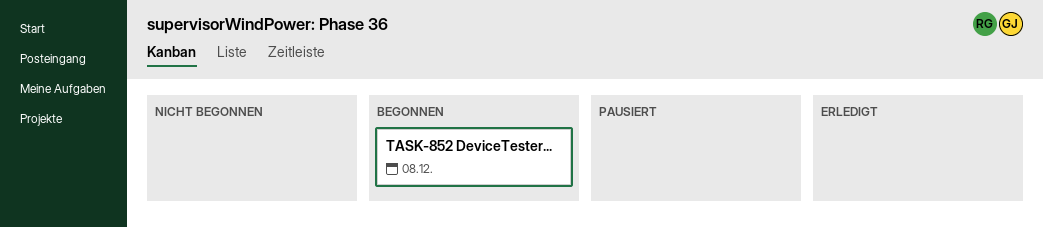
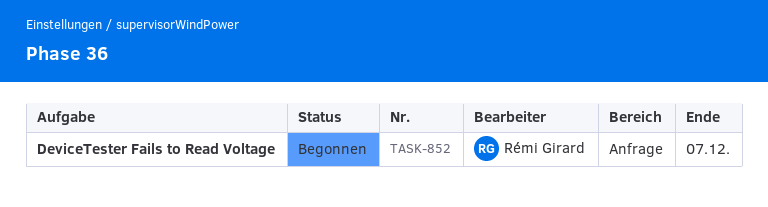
TASK-852, due: Dec 8 -> Dec 7

